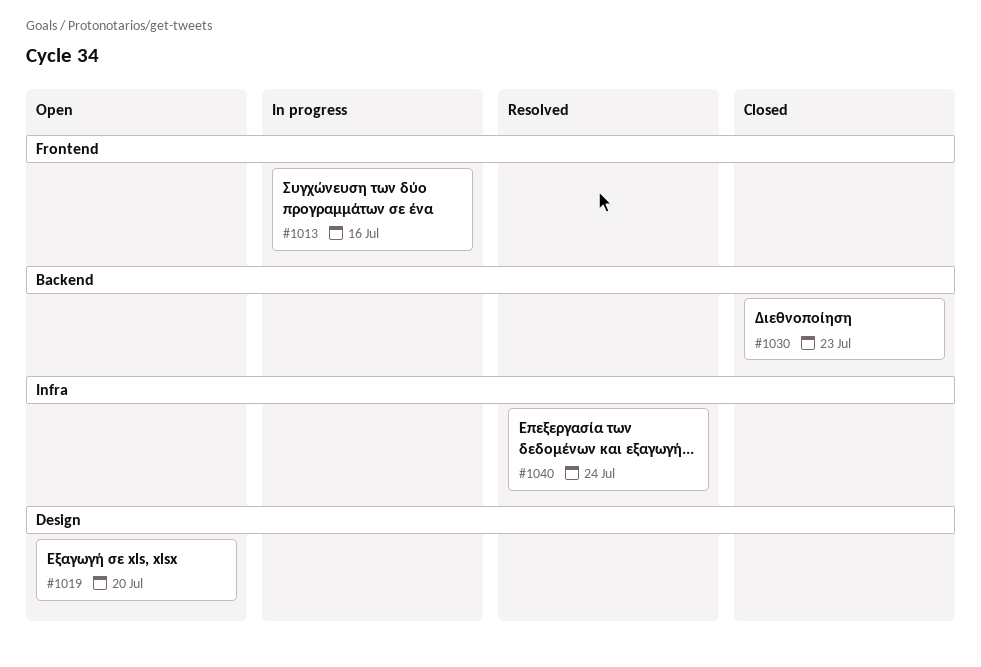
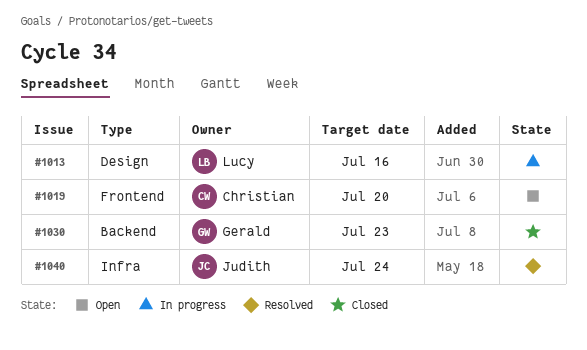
#1013, label: Frontend -> Design
#1019, label: Design -> Frontend

